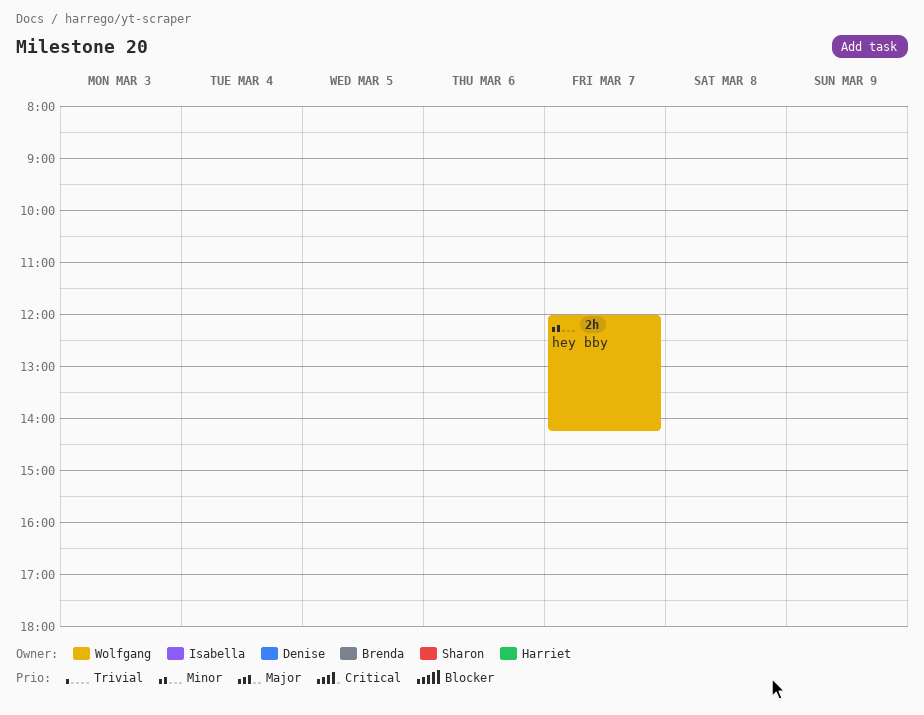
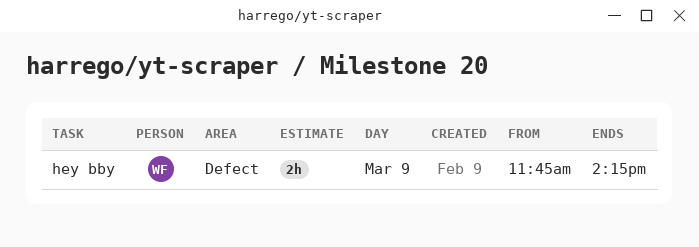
hey bby, day: Mar 7 -> Mar 9
hey bby, begins: 12:00 -> 11:45

